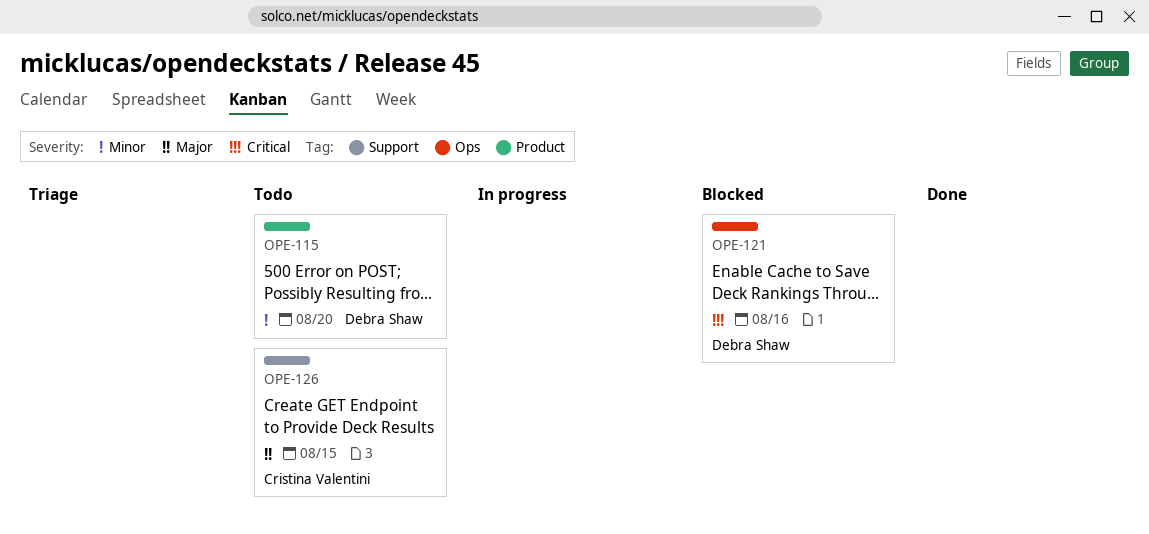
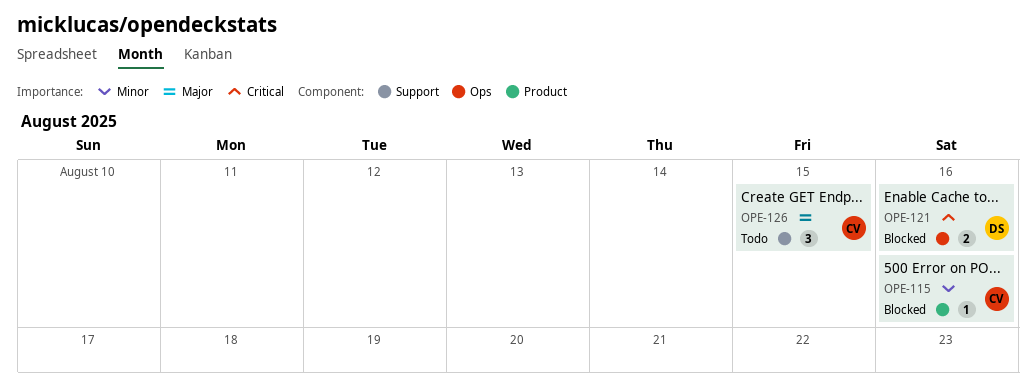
OPE-115, status: Todo -> Blocked
OPE-115, owner: Debra Shaw -> Cristina Valentini
OPE-115, due: Aug 20 -> Aug 16

